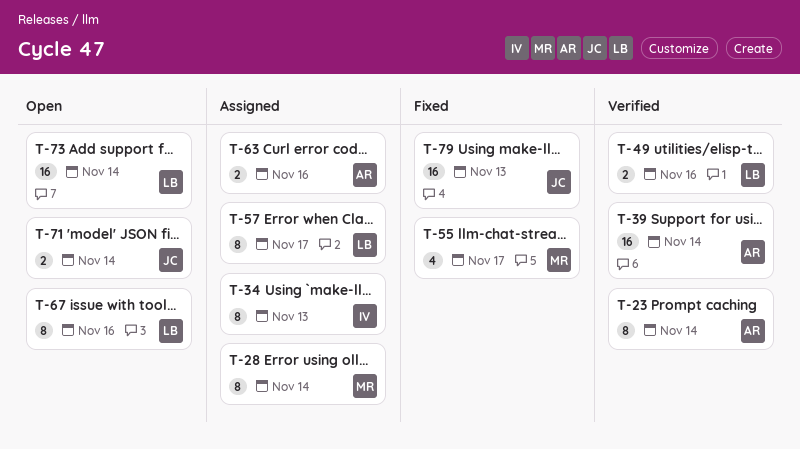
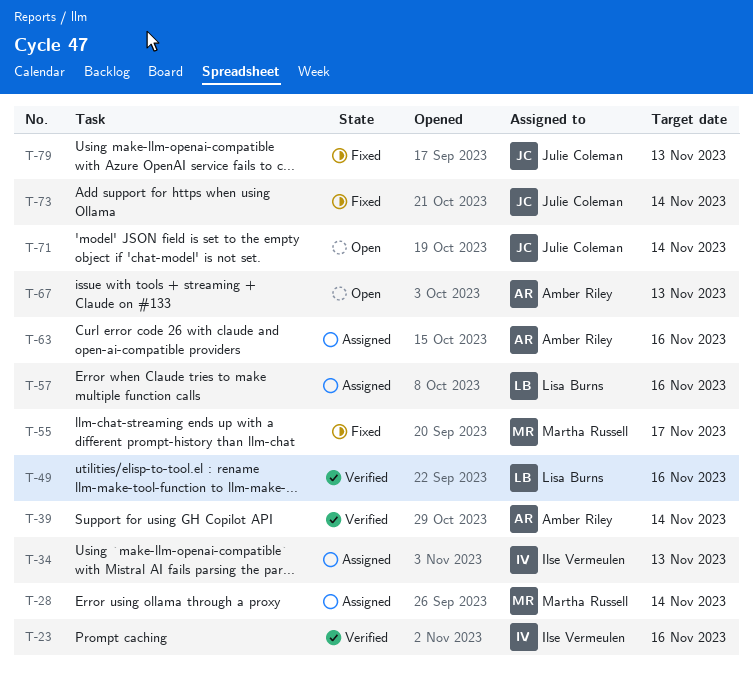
T-23, owner: Amber Riley -> Ilse Vermeulen
T-23, due: Nov 14 -> Nov 16
T-57, due: Nov 17 -> Nov 16
T-67, owner: Lisa Burns -> Amber Riley
T-67, due: Nov 16 -> Nov 13
T-73, status: Open -> Fixed
T-73, owner: Lisa Burns -> Julie Coleman

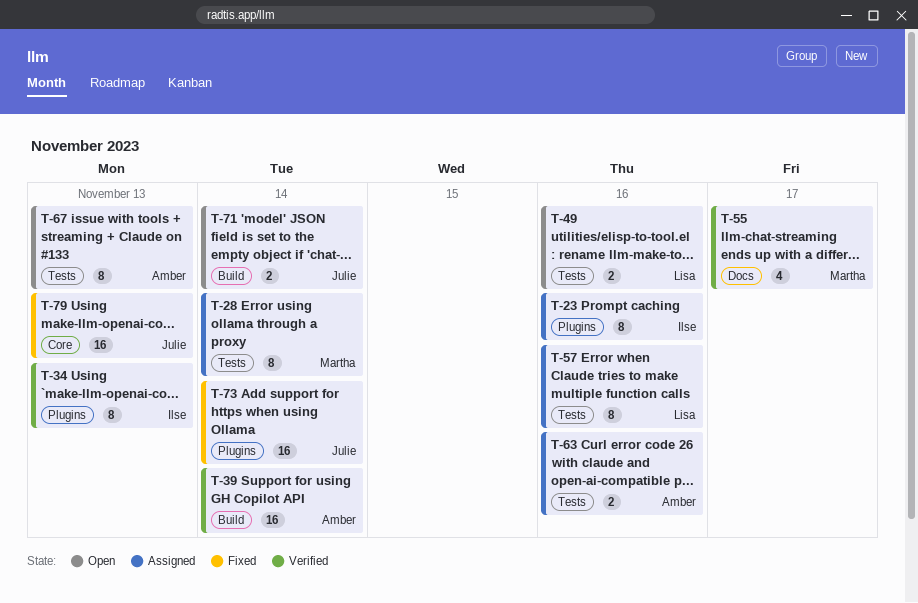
T-23, status: Verified -> Assigned
T-34, status: Assigned -> Verified
T-49, status: Verified -> Open
T-55, status: Fixed -> Verified

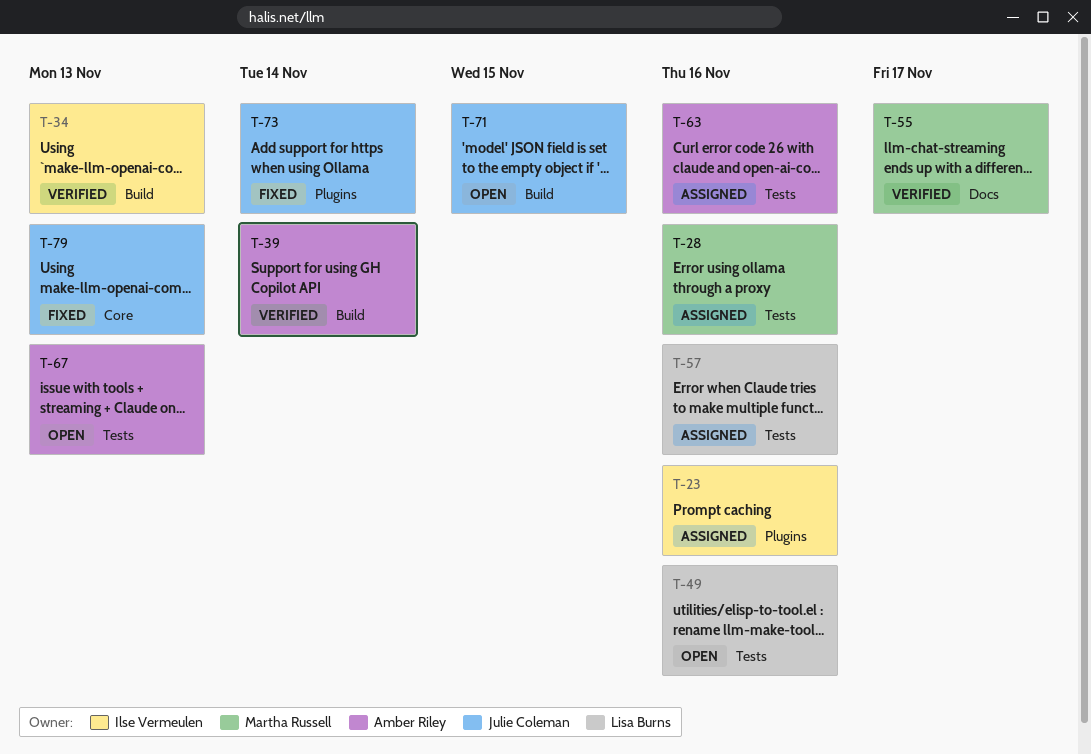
T-28, due: Nov 14 -> Nov 16
T-34, label: Plugins -> Build
T-71, due: Nov 14 -> Nov 15

